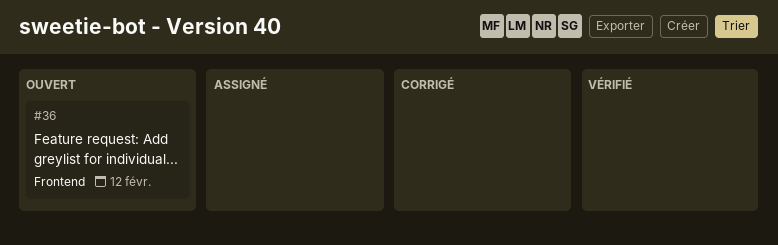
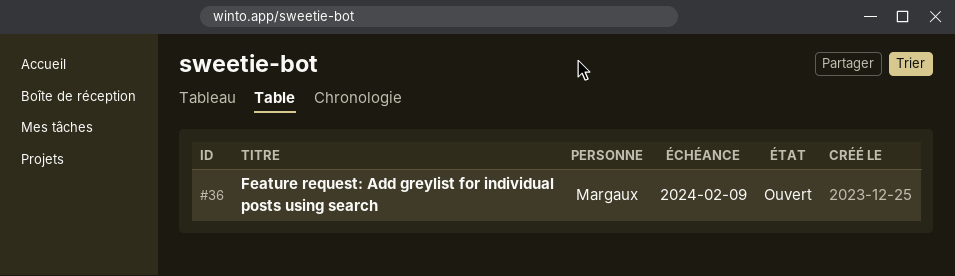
#36, due: Feb 12 -> Feb 9

